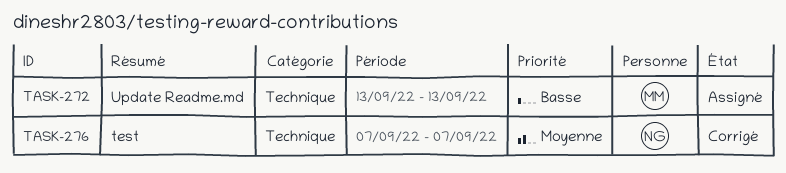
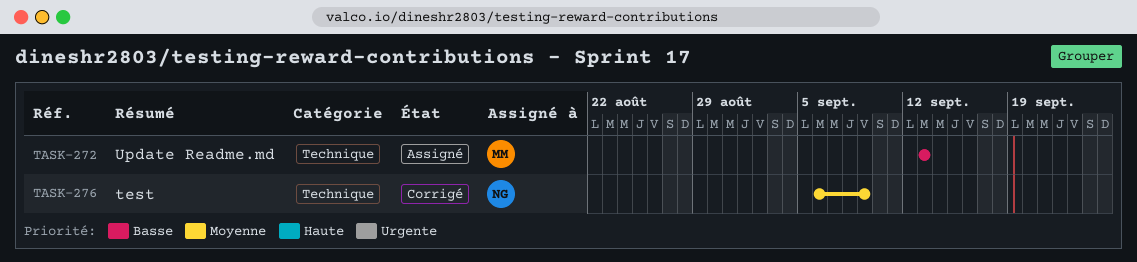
TASK-276, start: Sep 7 -> Sep 6
TASK-276, due: Sep 7 -> Sep 9

